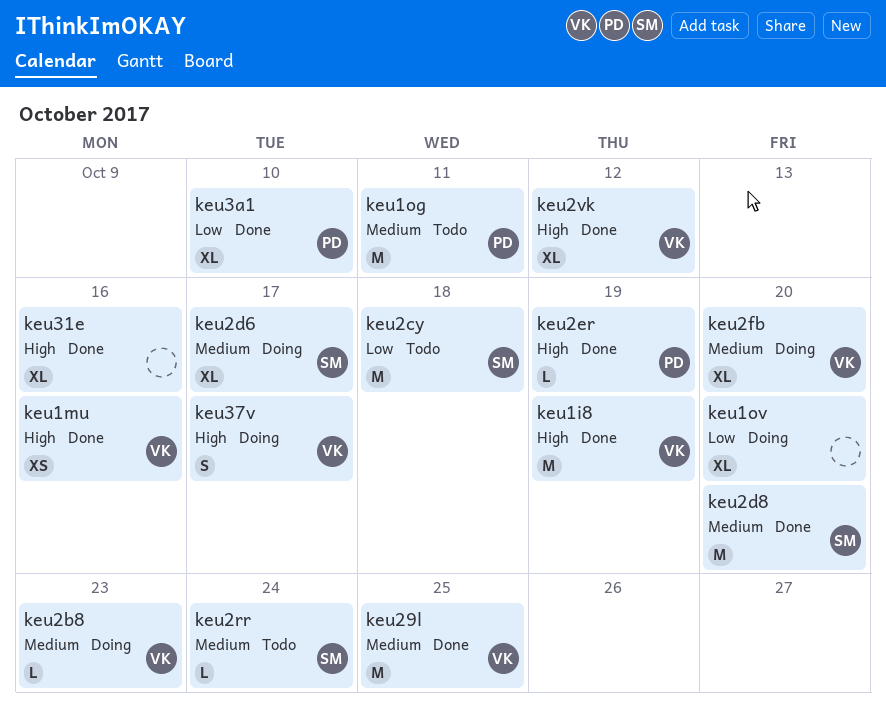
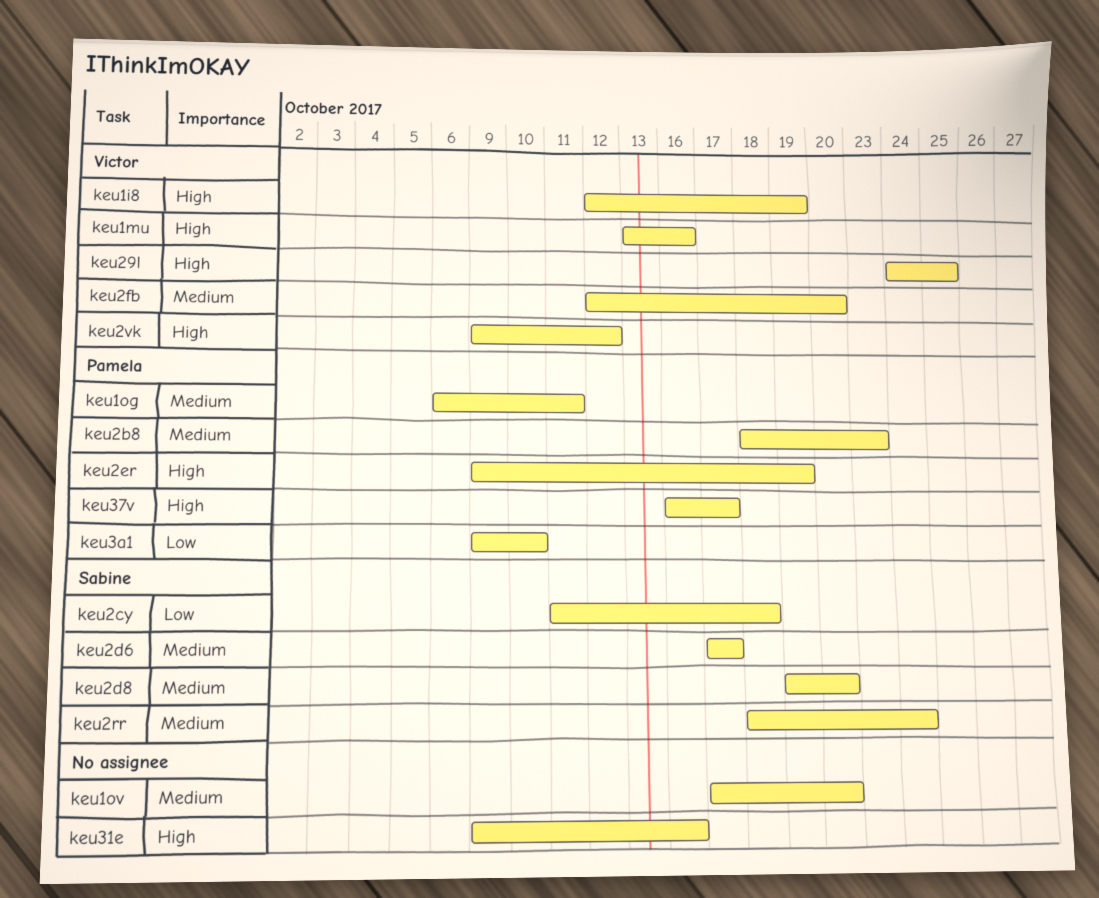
keu1ov, priority: Low -> Medium
keu29l, priority: Medium -> High
keu2b8, owner: Victor -> Pamela
keu37v, owner: Victor -> Pamela

